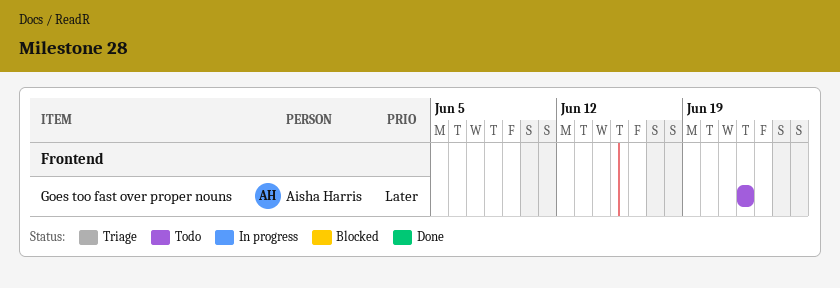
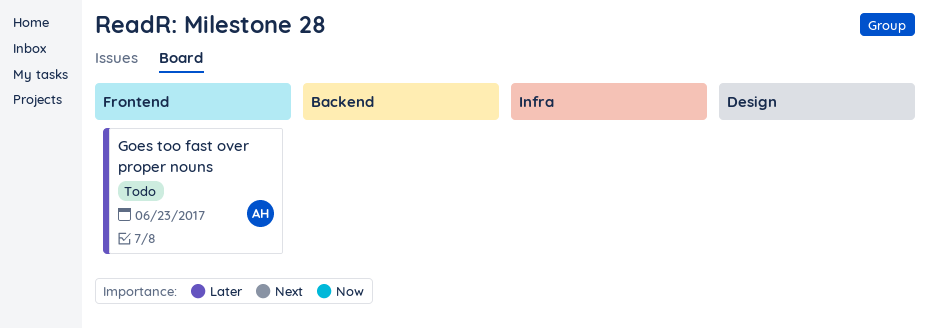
Goes too fast over proper nouns, due: Jun 22 -> Jun 23

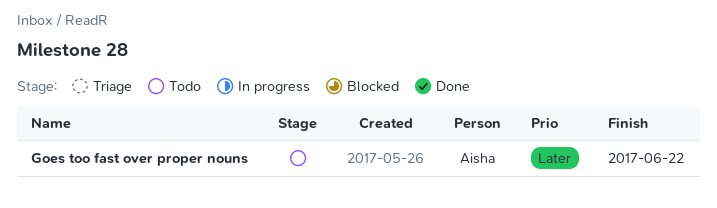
Goes too fast over proper nouns, due: Jun 23 -> Jun 22

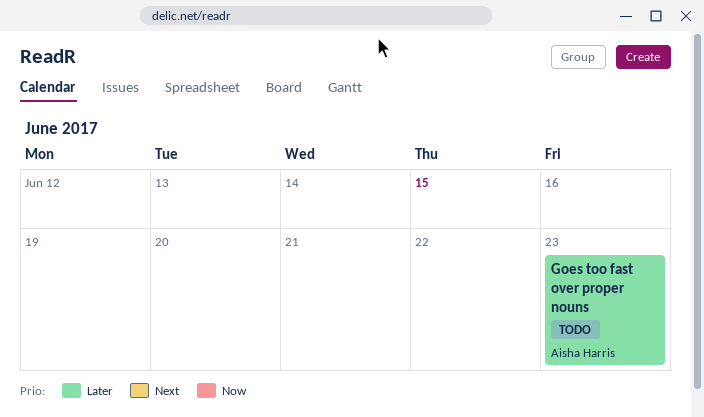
Goes too fast over proper nouns, due: Jun 22 -> Jun 23

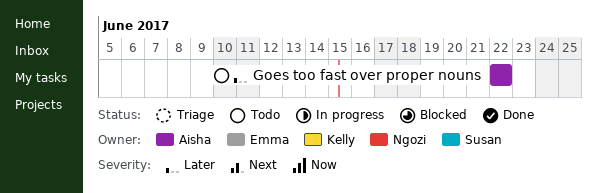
Goes too fast over proper nouns, due: Jun 23 -> Jun 22

